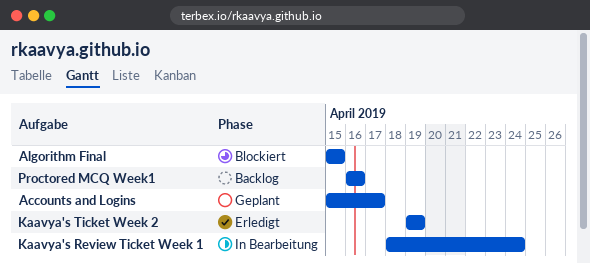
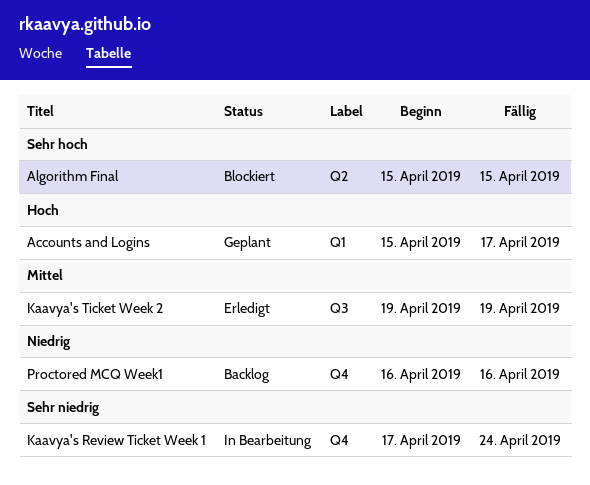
Kaavya's Review Ticket Week 1, start: Apr 18 -> Apr 17

